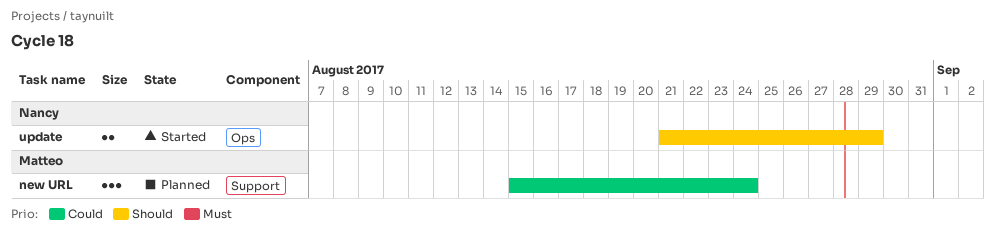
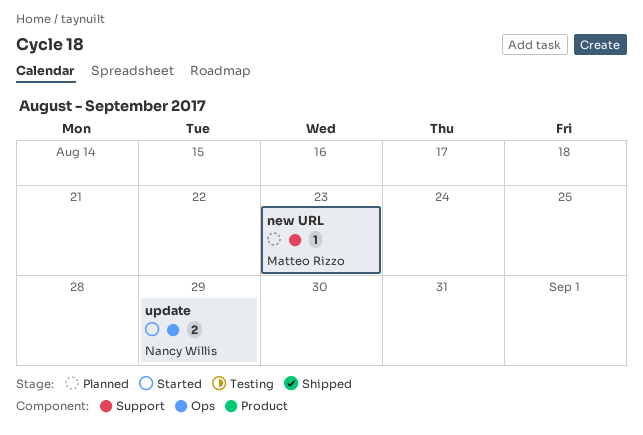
new URL, estimate: 3 -> 1
new URL, due: Aug 24 -> Aug 23

